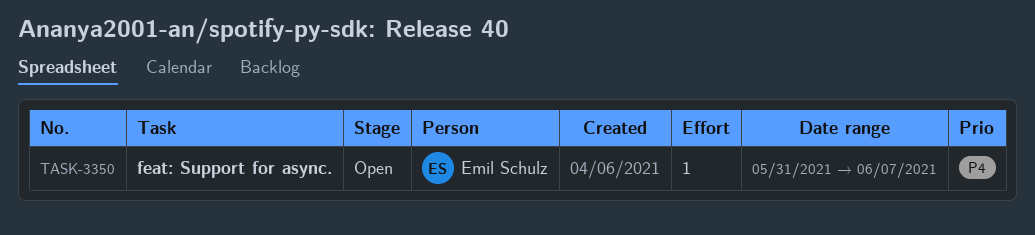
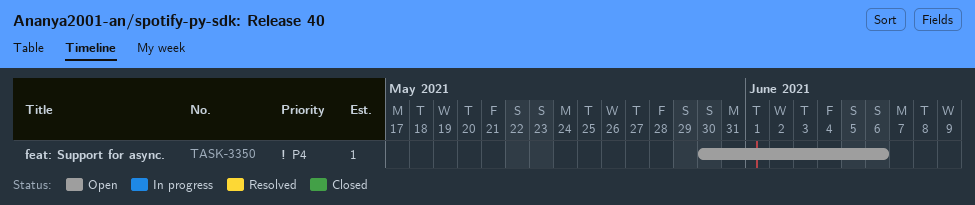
TASK-3350, start: May 31 -> May 30
TASK-3350, due: Jun 7 -> Jun 6

